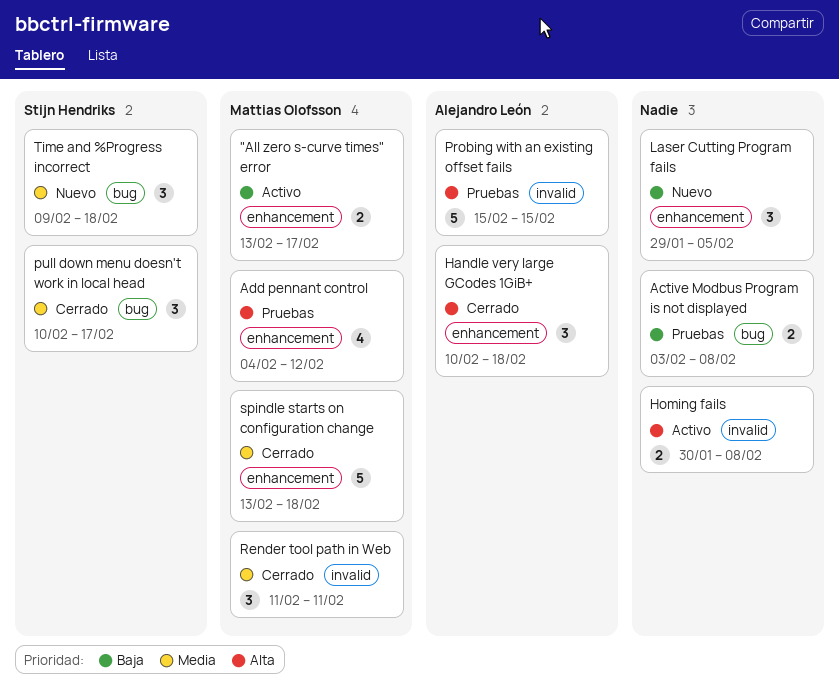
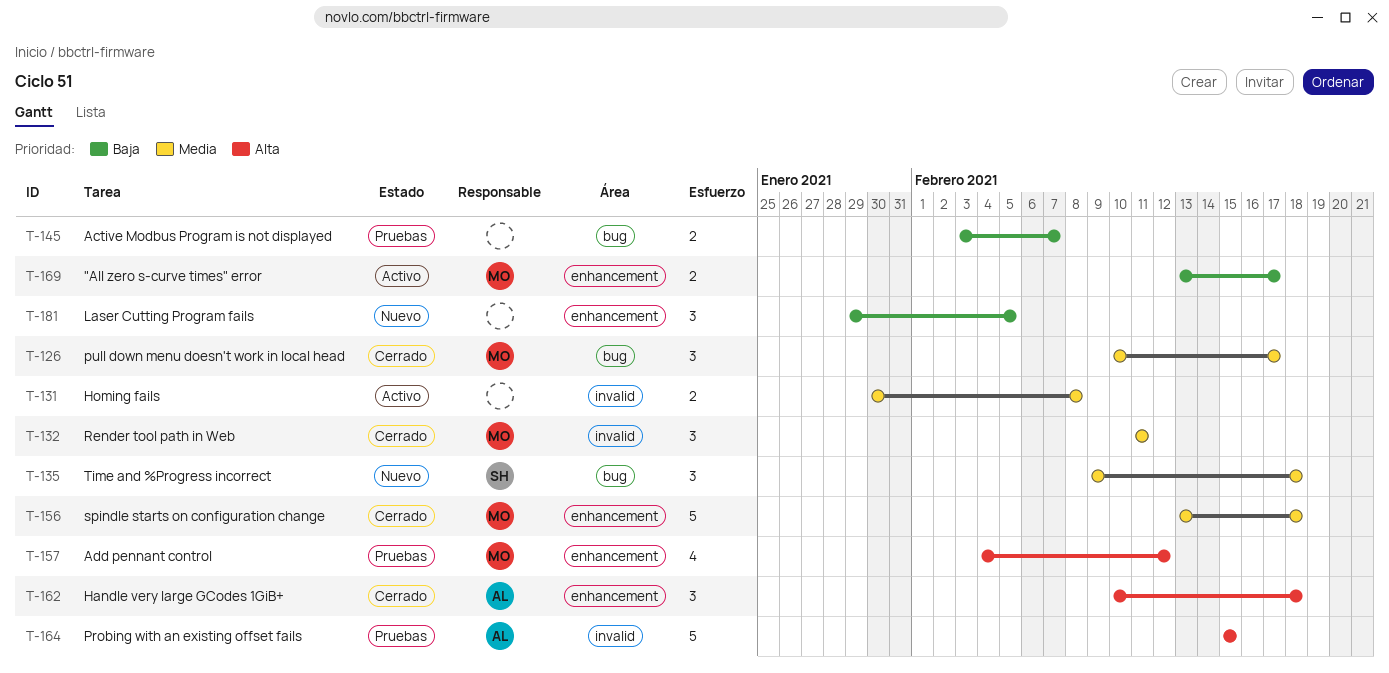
Active Modbus Program is not displayed, due: Feb 8 -> Feb 7
Homing fails, priority: Alta -> Media
pull down menu doesn't work in local head, owner: Stijn Hendriks -> Mattias Olofsson

